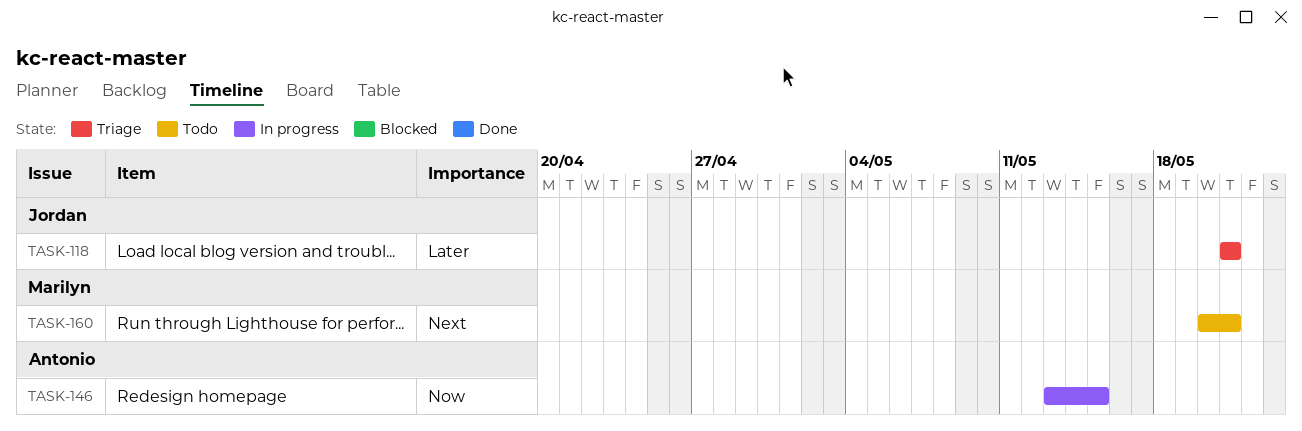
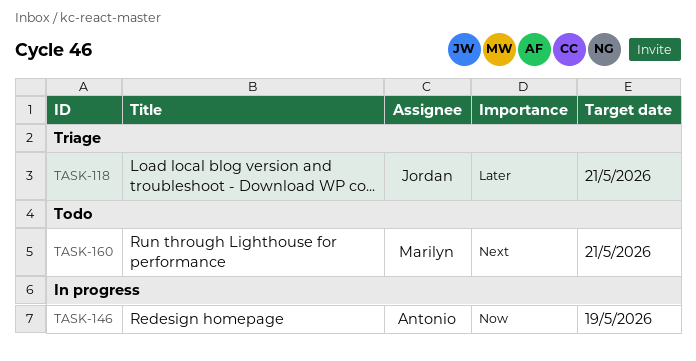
TASK-146, due: May 15 -> May 19

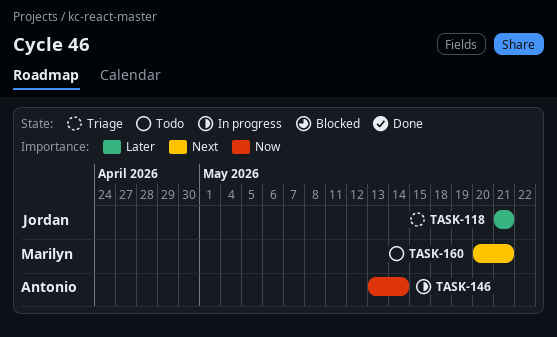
TASK-146, due: May 19 -> May 14

